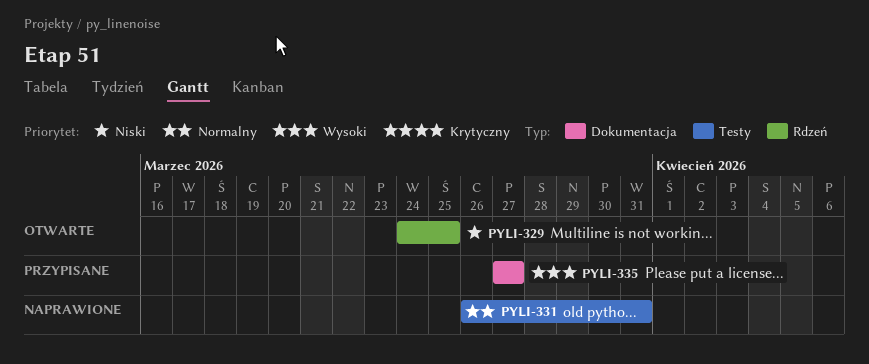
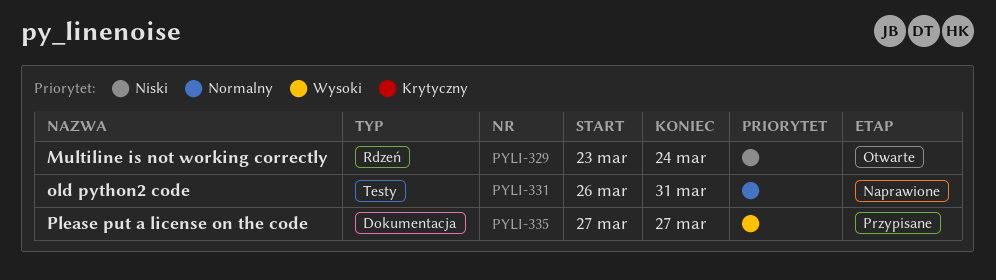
PYLI-329, start: Mar 24 -> Mar 23
PYLI-329, due: Mar 25 -> Mar 24

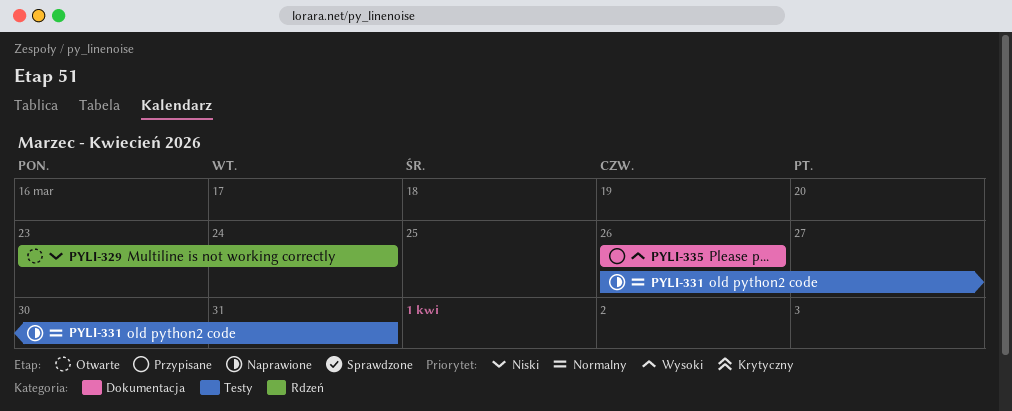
PYLI-335, start: Mar 27 -> Mar 26
PYLI-335, due: Mar 27 -> Mar 26

